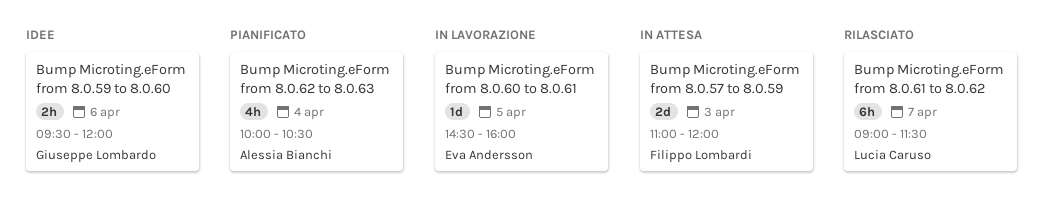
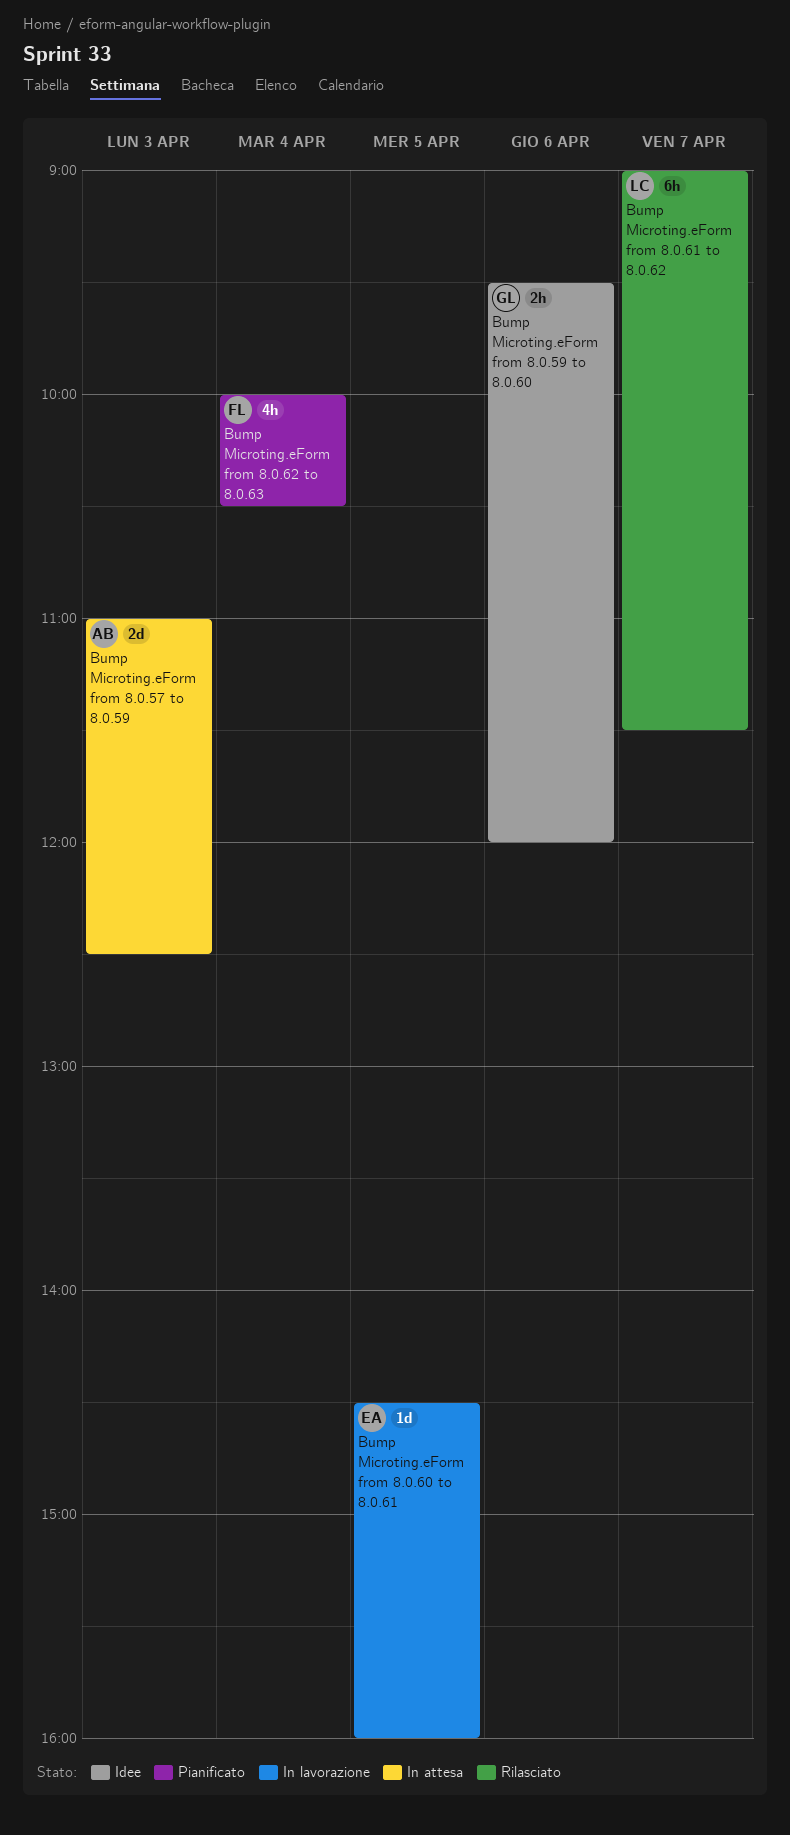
Bump Microting.eForm from 8.0.57 to 8.0.59, owner: Filippo Lombardi -> Alessia Bianchi
Bump Microting.eForm from 8.0.57 to 8.0.59, ends: 12:00 -> 12:30
Bump Microting.eForm from 8.0.62 to 8.0.63, owner: Alessia Bianchi -> Filippo Lombardi

